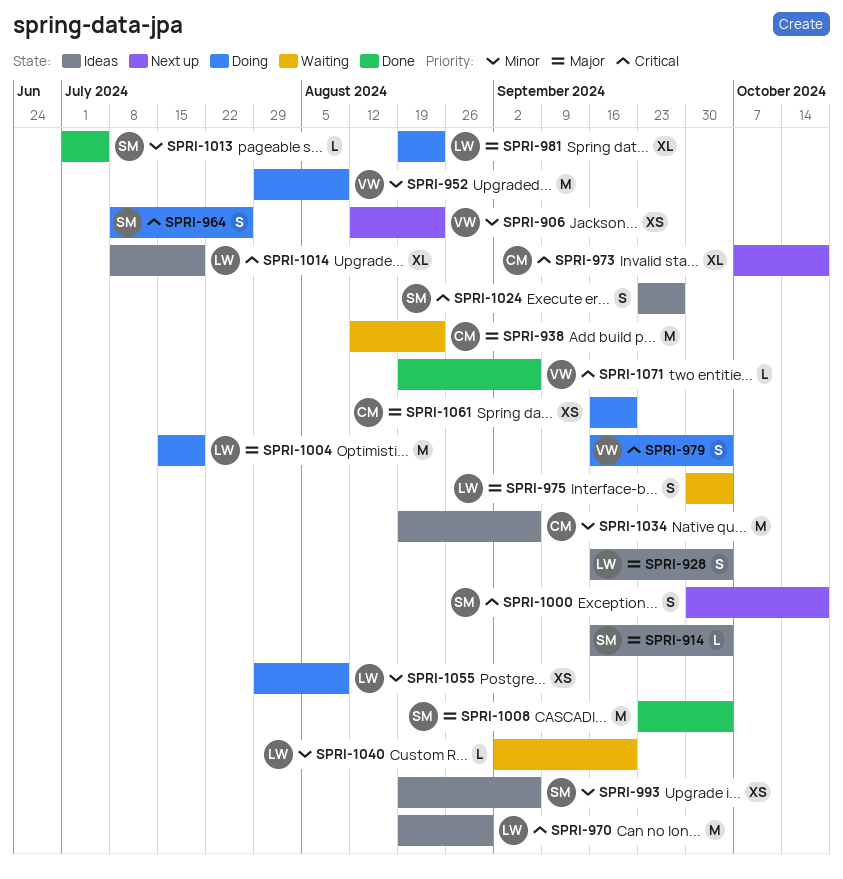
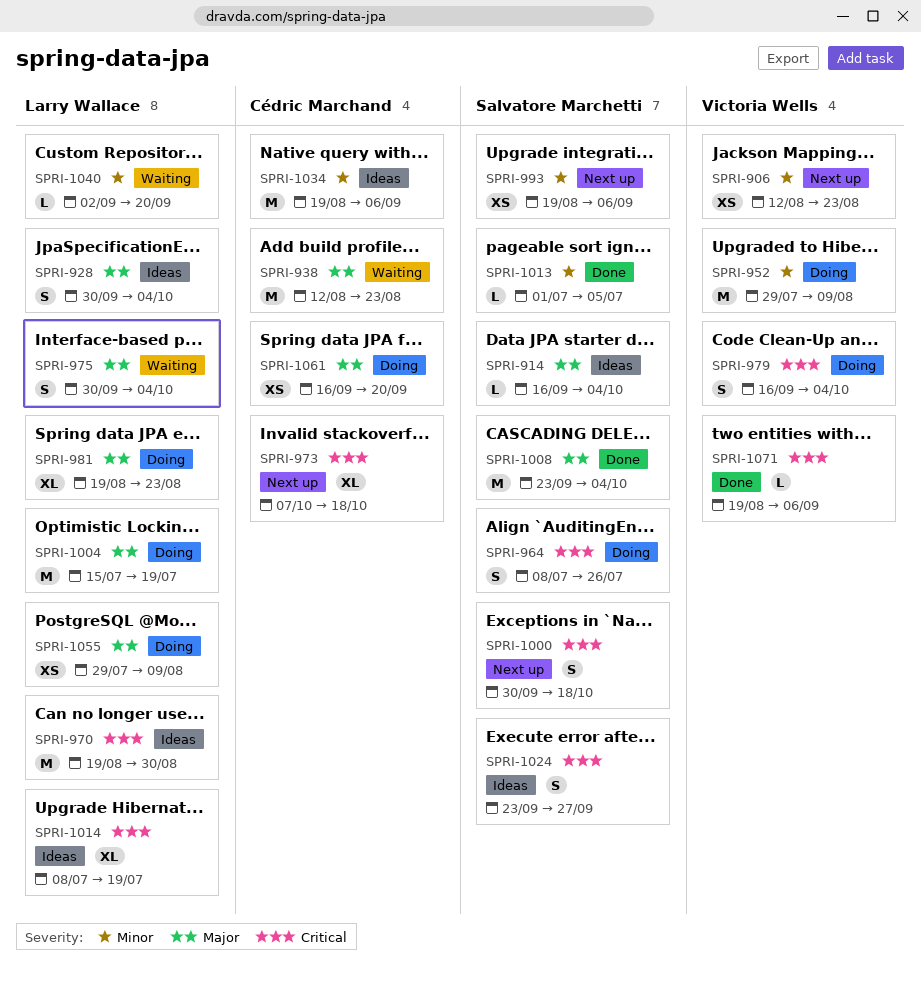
SPRI-928, start: Sep 16 -> Sep 30
SPRI-993, status: Ideas -> Next up
SPRI-1055, priority: Minor -> Major

